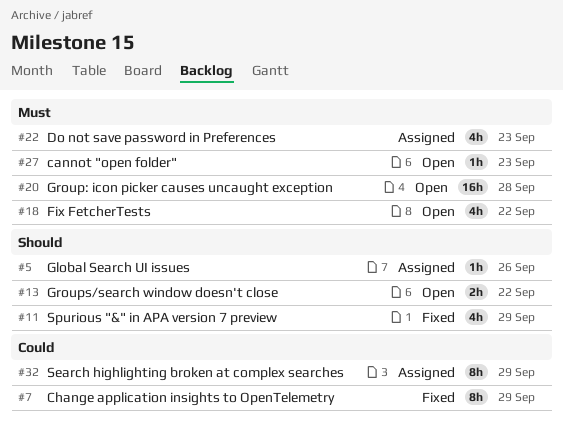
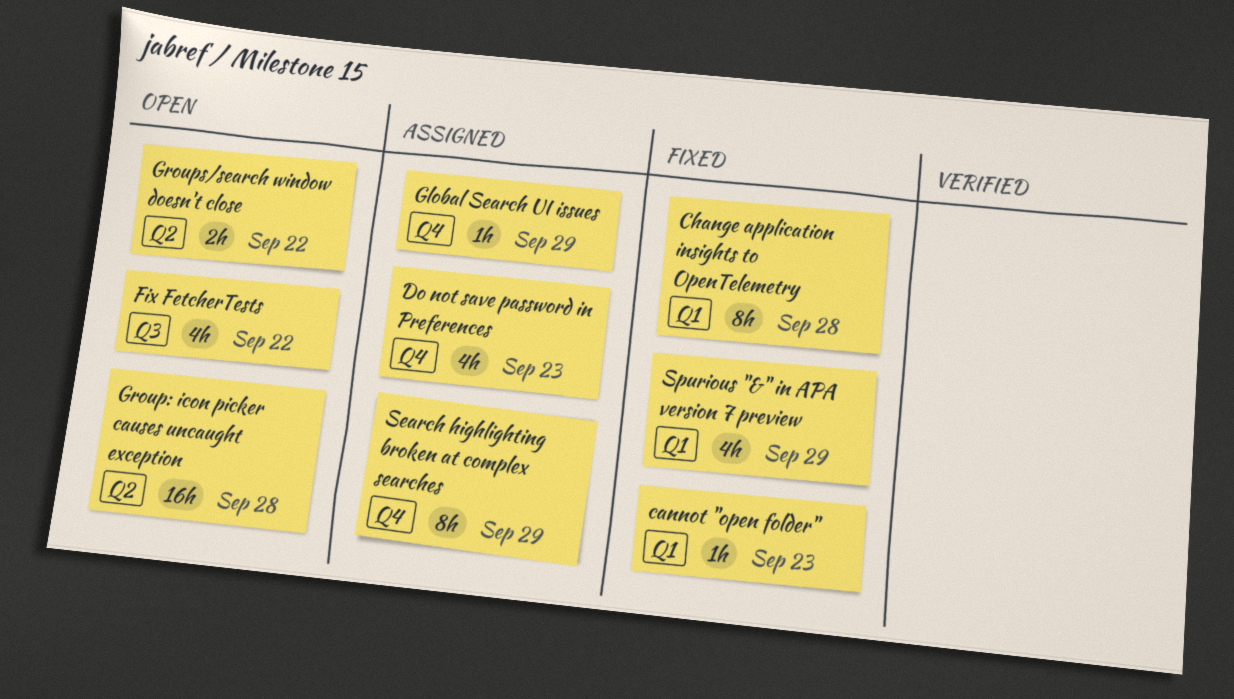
cannot "open folder", status: Open -> Fixed
Change application insights to OpenTelemetry, due: Sep 29 -> Sep 28
Global Search UI issues, due: Sep 26 -> Sep 29

